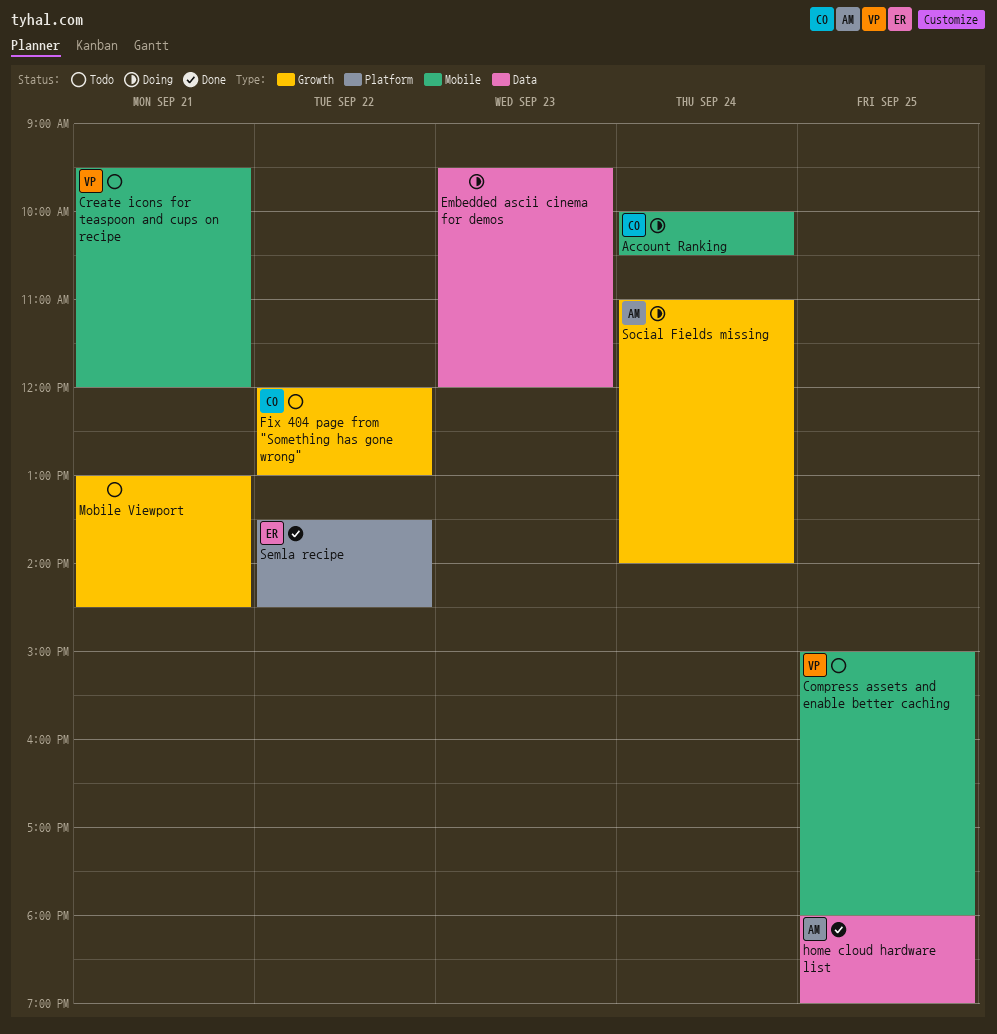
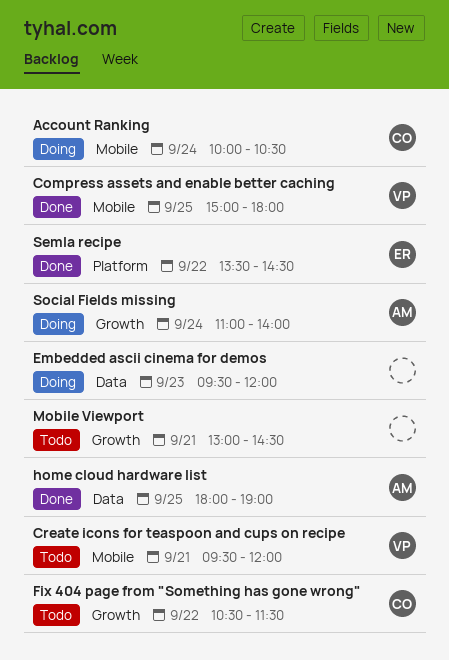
Compress assets and enable better caching, status: Todo -> Done
Fix 404 page from "Something has gone wrong", begins: 12:00 -> 10:30
Fix 404 page from "Something has gone wrong", ends: 13:00 -> 11:30

